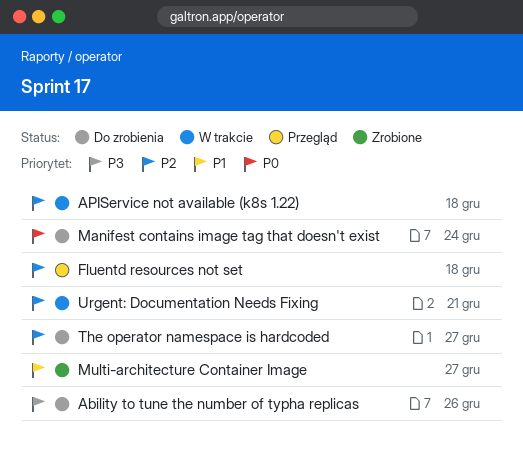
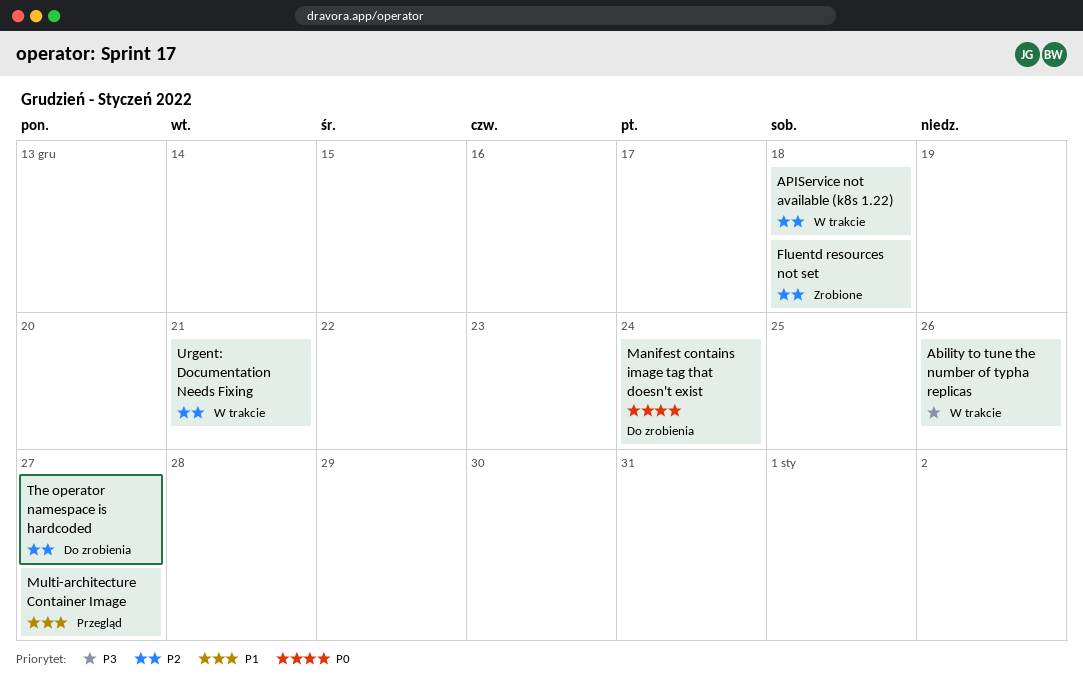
Ability to tune the number of typha replicas, status: Do zrobienia -> W trakcie
Fluentd resources not set, status: Przegląd -> Zrobione
Multi-architecture Container Image, status: Zrobione -> Przegląd

